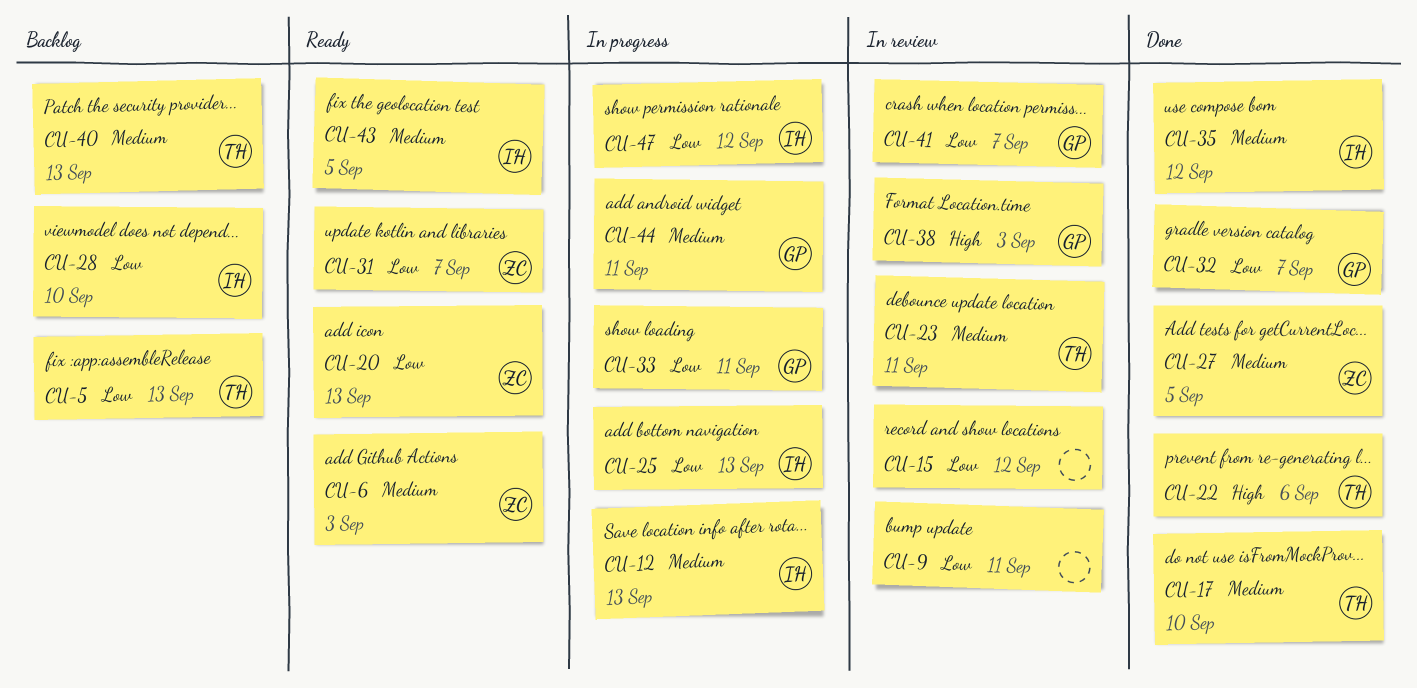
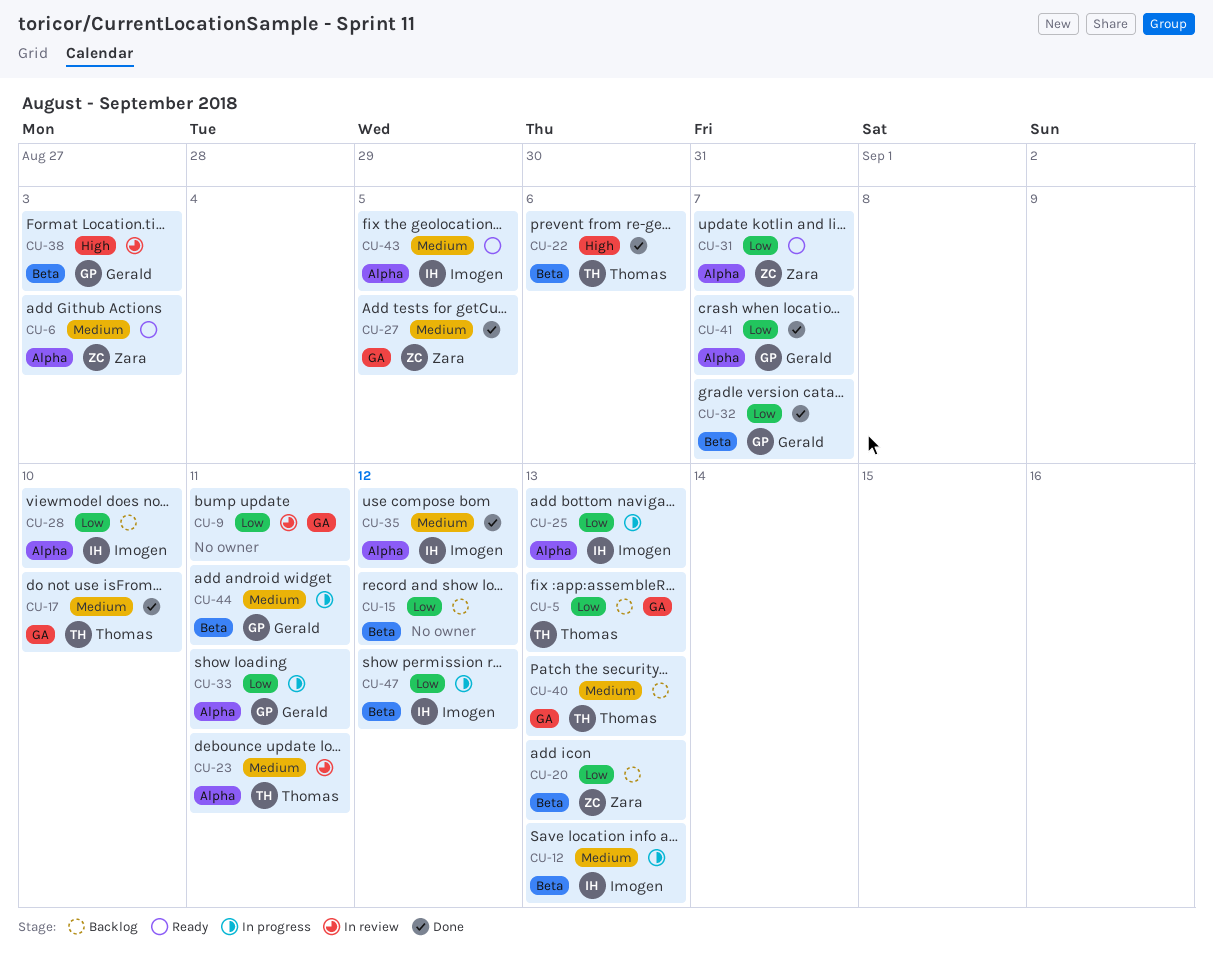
CU-15, status: In review -> Backlog
CU-20, status: Ready -> Backlog
CU-41, status: In review -> Done

